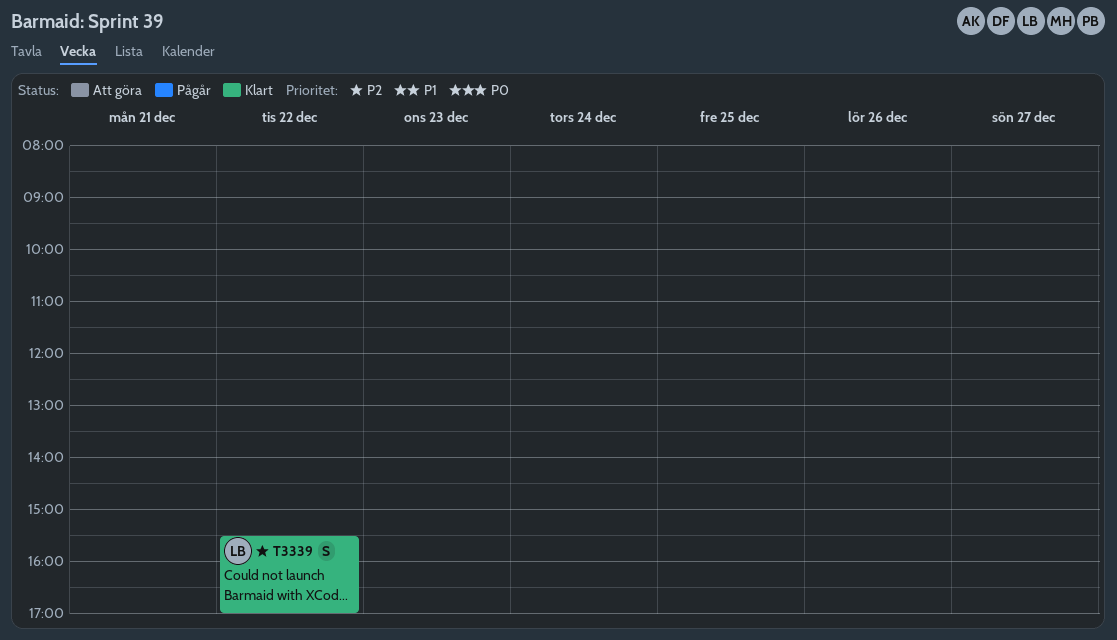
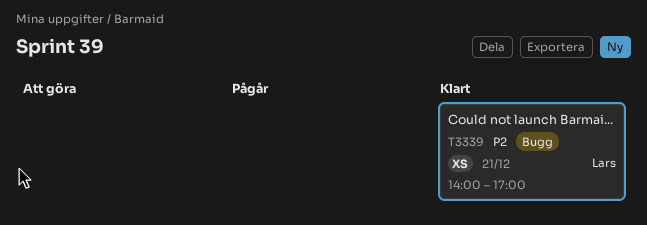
T3339, estimate: S -> XS
T3339, day: Dec 22 -> Dec 21
T3339, begins: 15:30 -> 14:00

